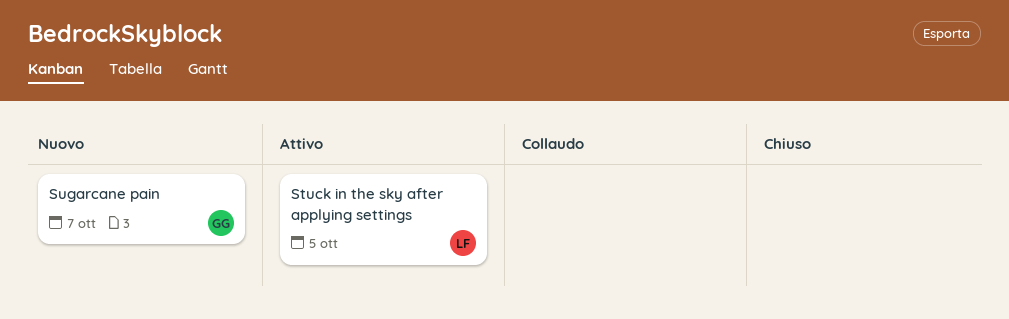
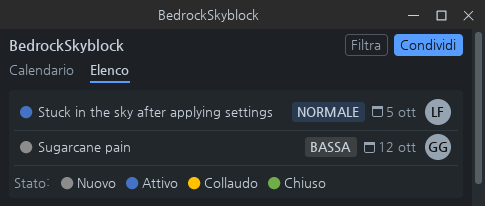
Sugarcane pain, due: Oct 7 -> Oct 12

